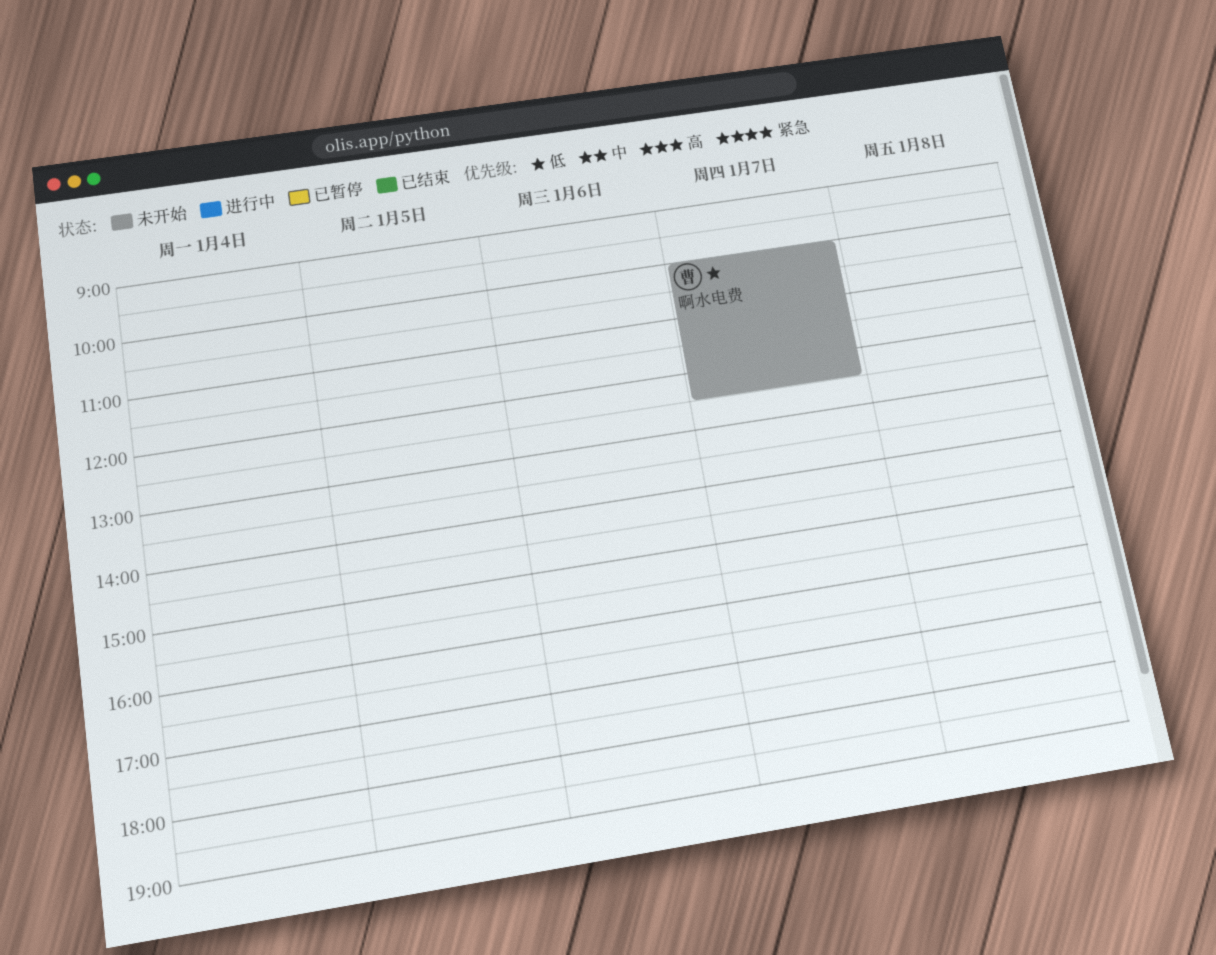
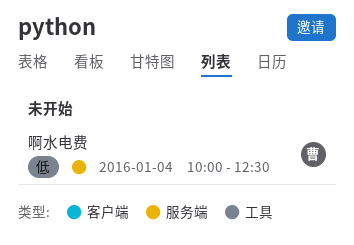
啊水电费, day: Jan 7 -> Jan 4

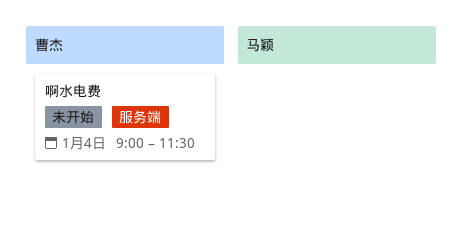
啊水电费, begins: 10:00 -> 09:00
啊水电费, ends: 12:30 -> 11:30

